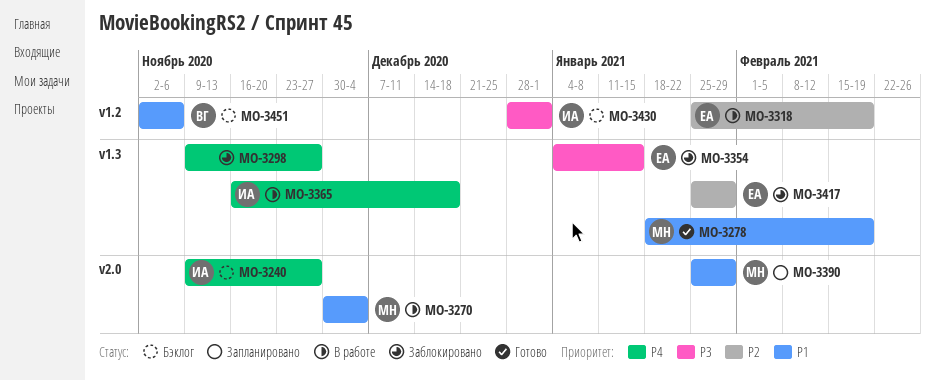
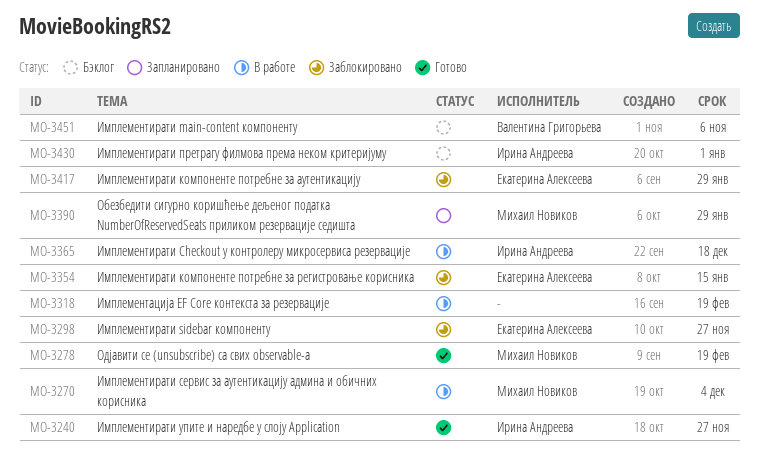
MO-3240, status: Бэклог -> Готово
MO-3298, owner: none -> Екатерина Алексеева
MO-3318, owner: Екатерина Алексеева -> none

